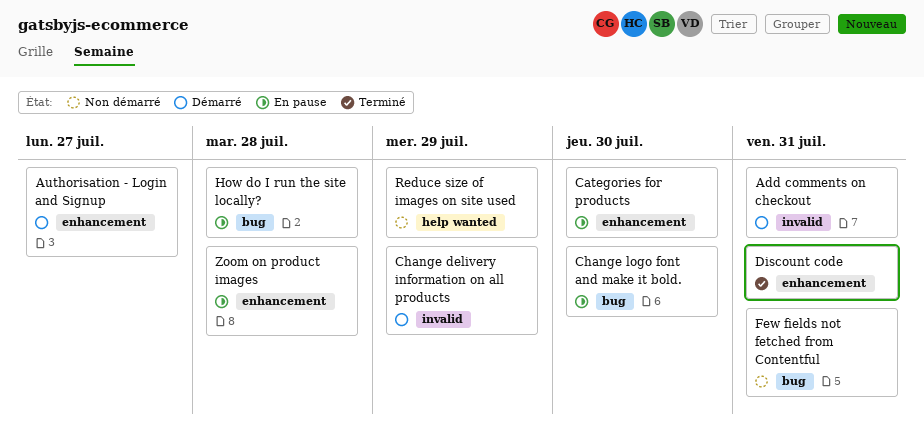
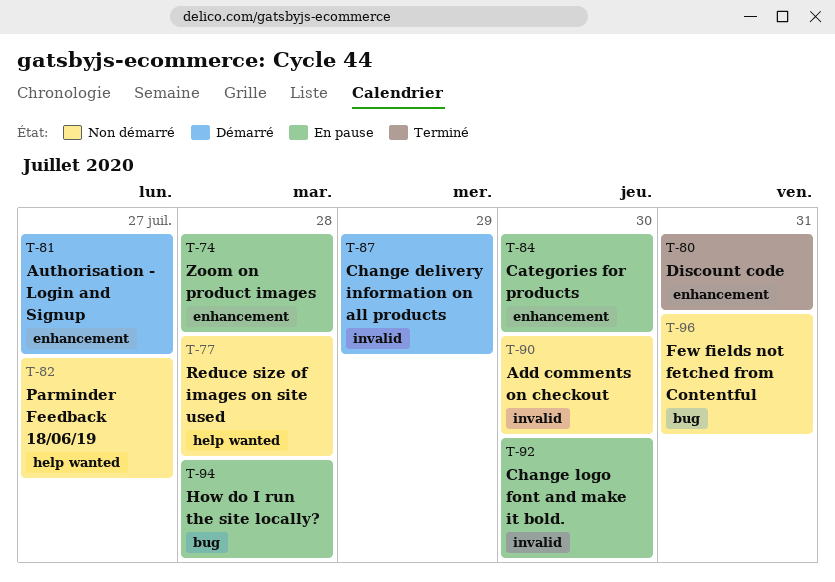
Add comments on checkout, status: Démarré -> Non démarré
Add comments on checkout, due: Jul 31 -> Jul 30
Change logo font and make it bold., label: bug -> invalid
Parminder Feedback 18/06/19: none -> present
Reduce size of images on site used, due: Jul 29 -> Jul 28

